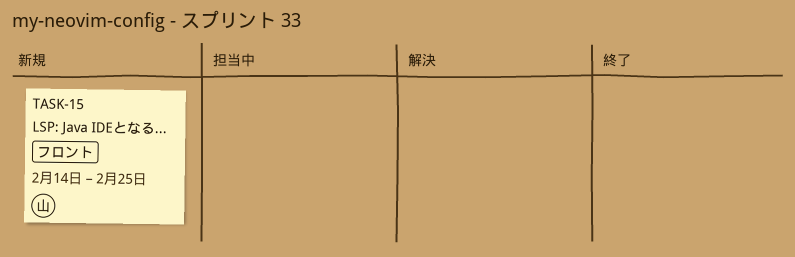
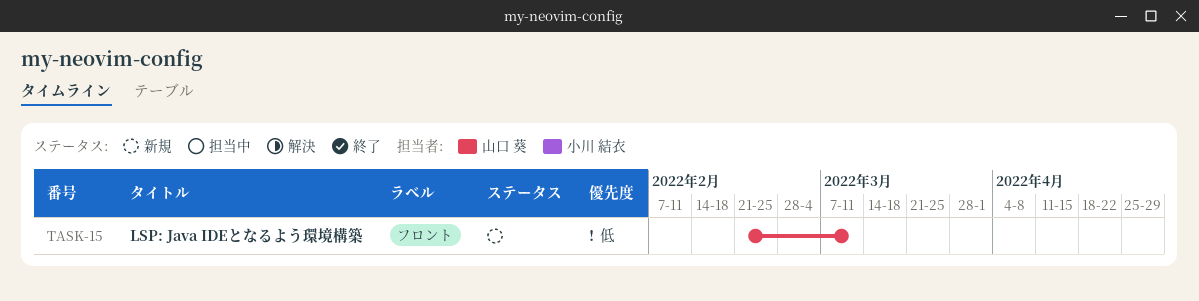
TASK-15, start: Feb 14 -> Feb 21
TASK-15, due: Feb 25 -> Mar 11

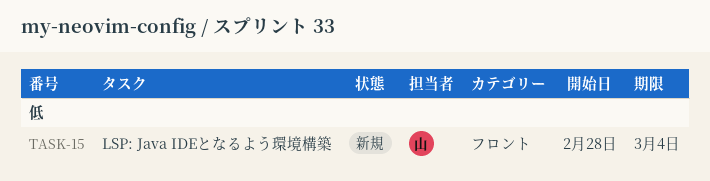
TASK-15, start: Feb 21 -> Feb 28
TASK-15, due: Mar 11 -> Mar 4

